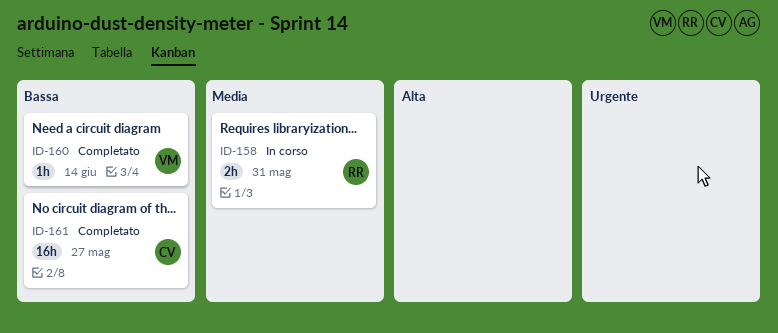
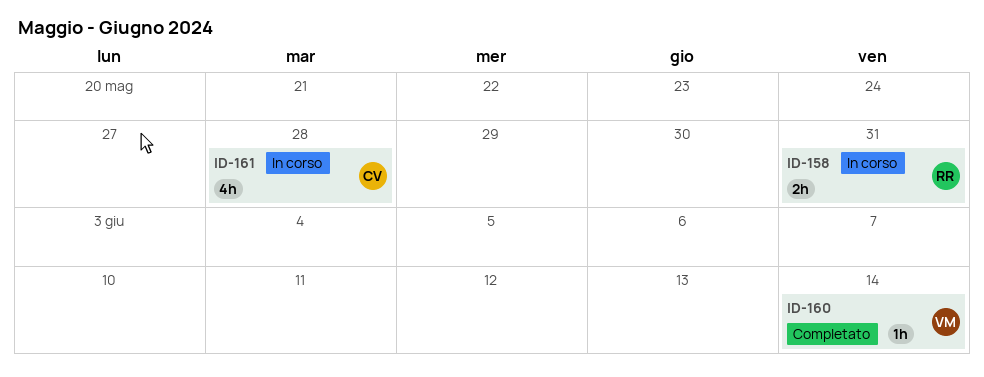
ID-161, status: Completato -> In corso
ID-161, estimate: 16h -> 4h
ID-161, due: May 27 -> May 28

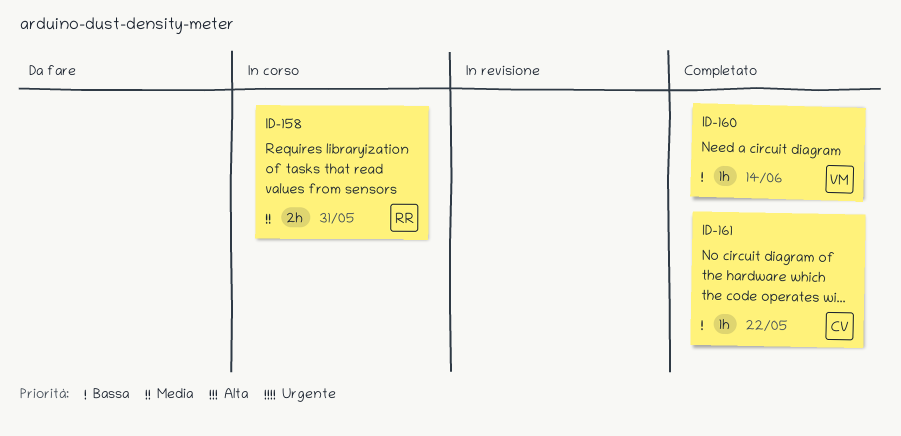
ID-161, status: In corso -> Completato
ID-161, estimate: 4h -> 1h
ID-161, due: May 28 -> May 22

